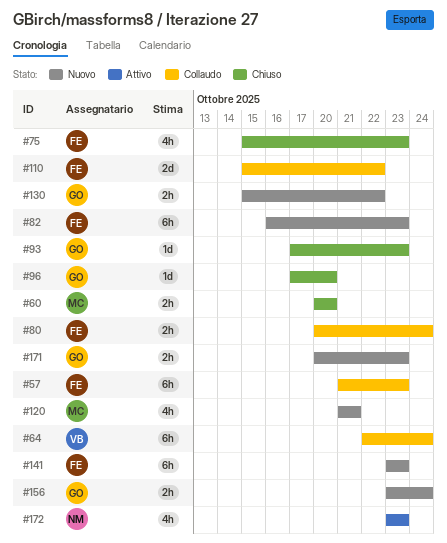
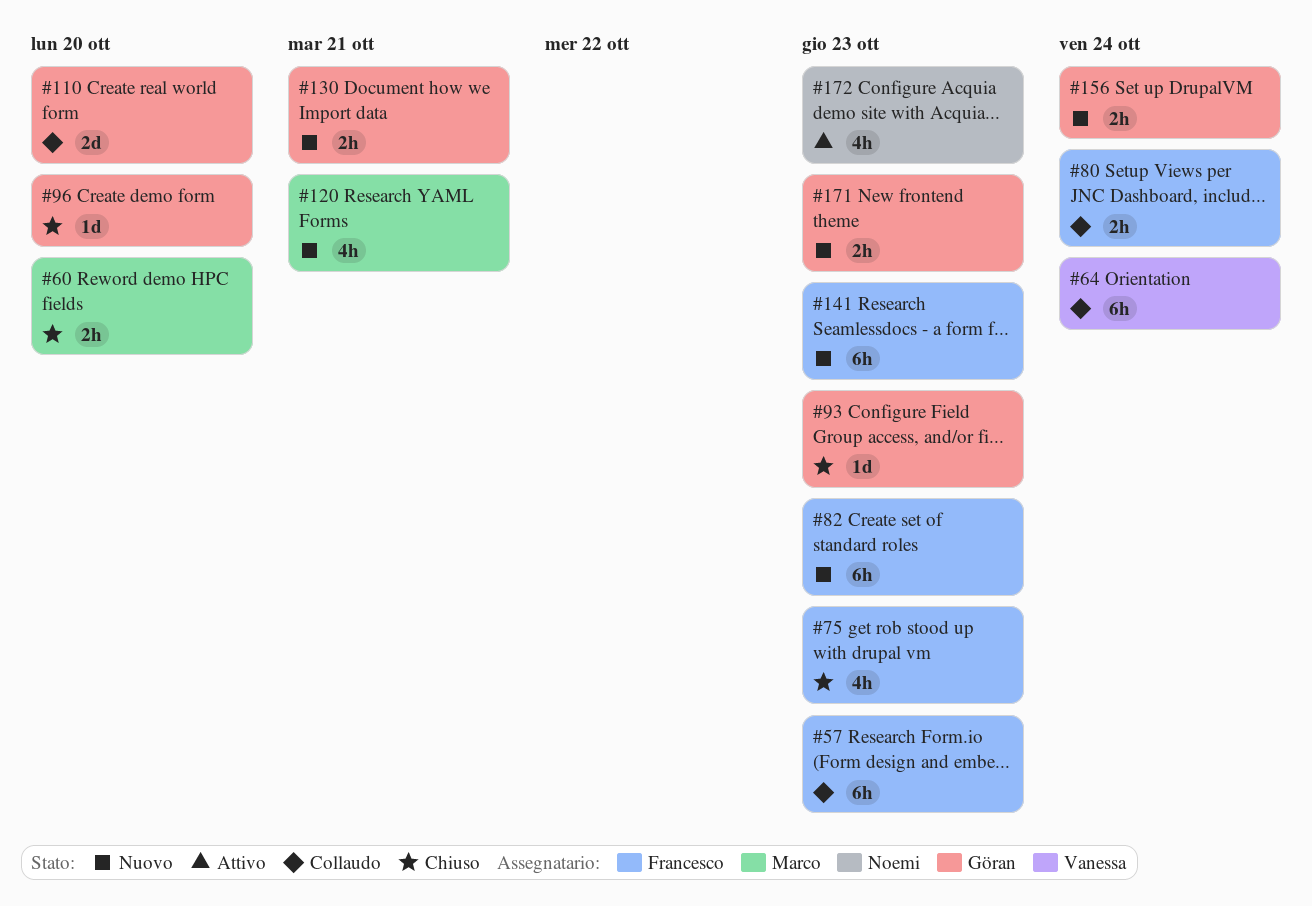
#110, owner: Francesco -> Göran
#110, due: Oct 22 -> Oct 20
#130, due: Oct 22 -> Oct 21

